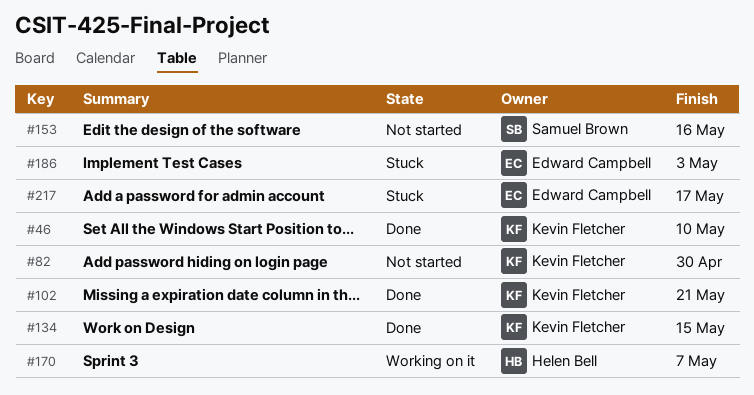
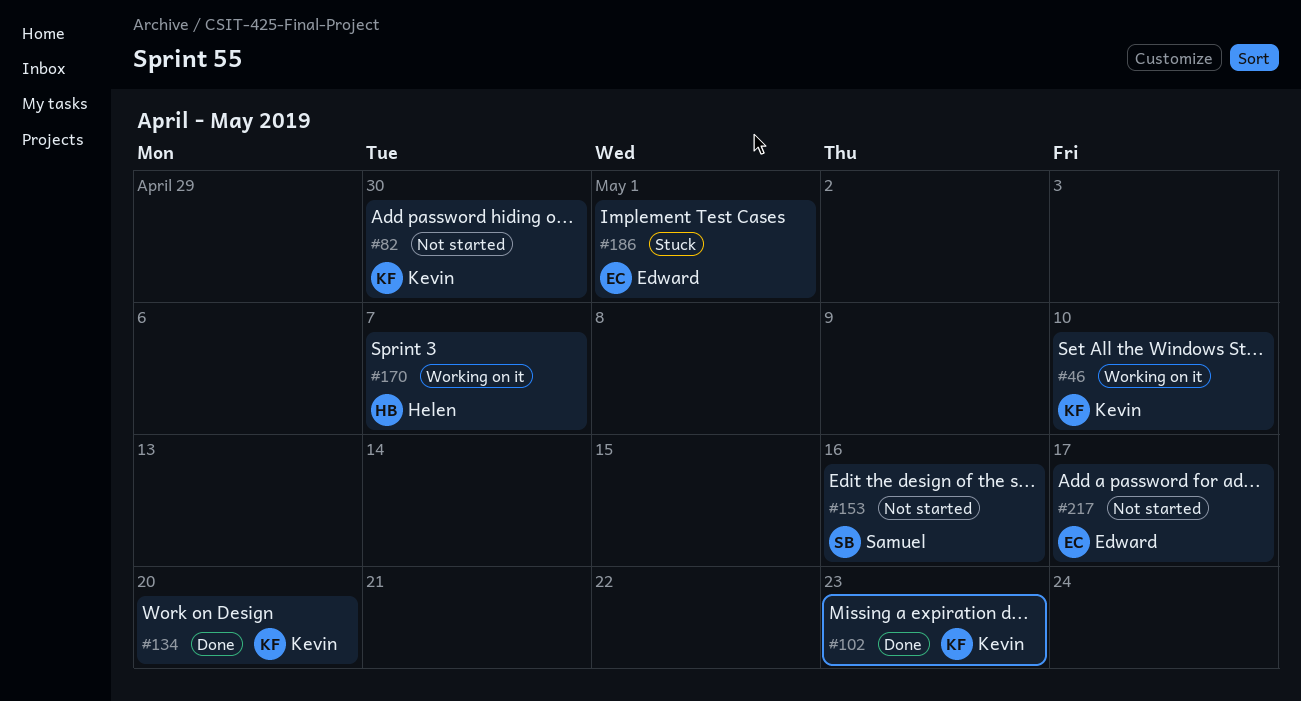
#46, status: Done -> Working on it
#102, due: May 21 -> May 23
#134, due: May 15 -> May 20
#186, due: May 3 -> May 1
#217, status: Stuck -> Not started

